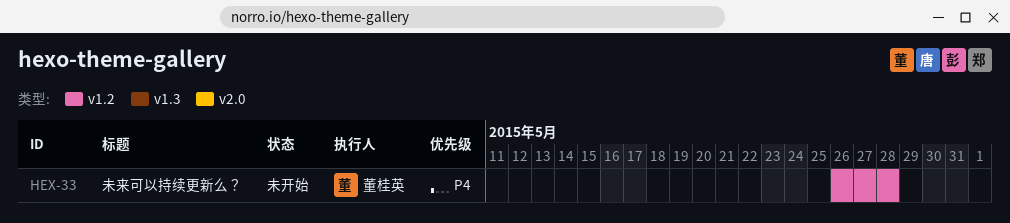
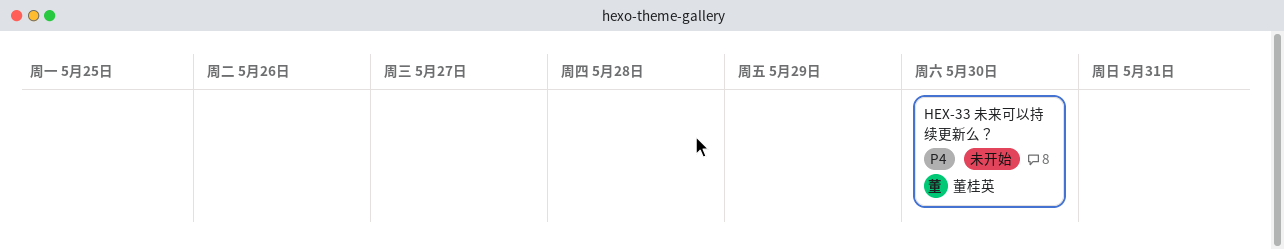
HEX-33, due: May 28 -> May 30

